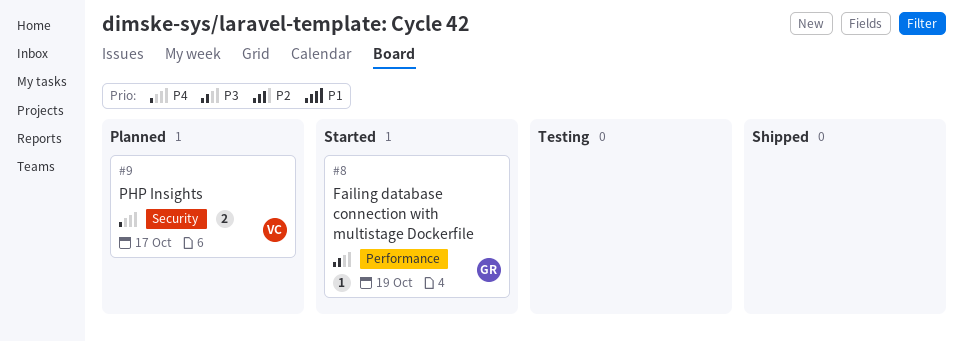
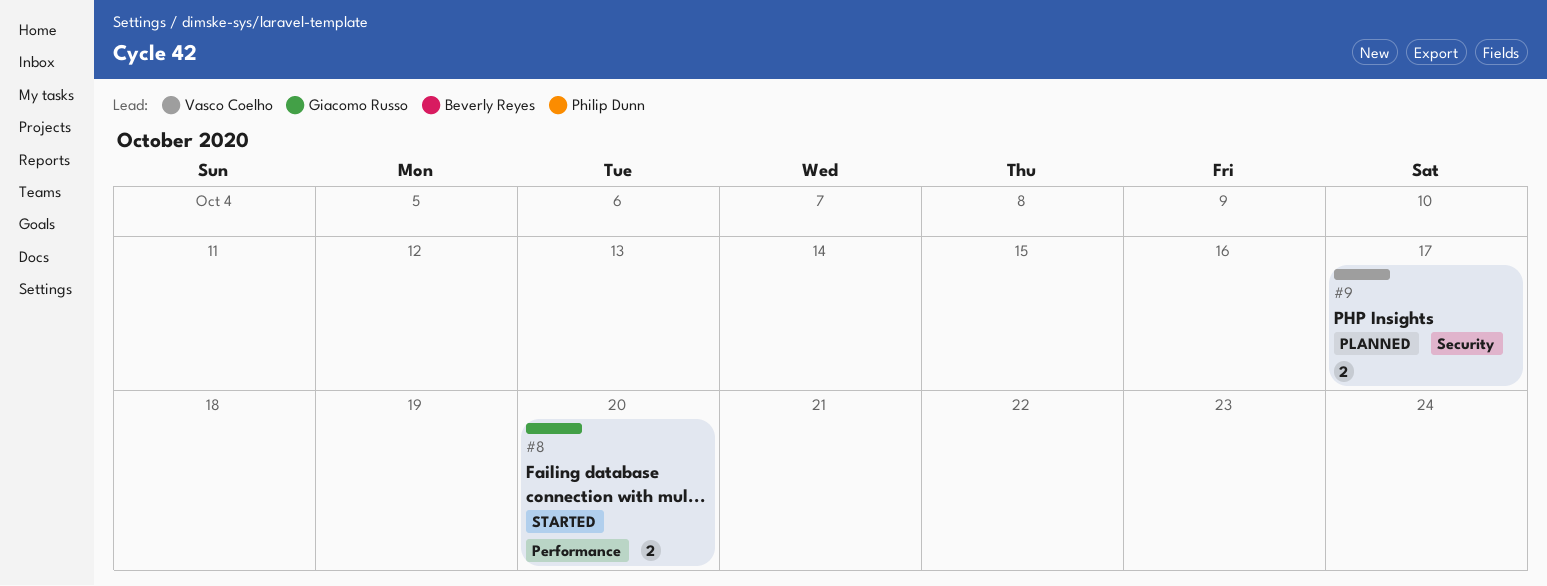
#8, estimate: 1 -> 2
#8, due: Oct 19 -> Oct 20

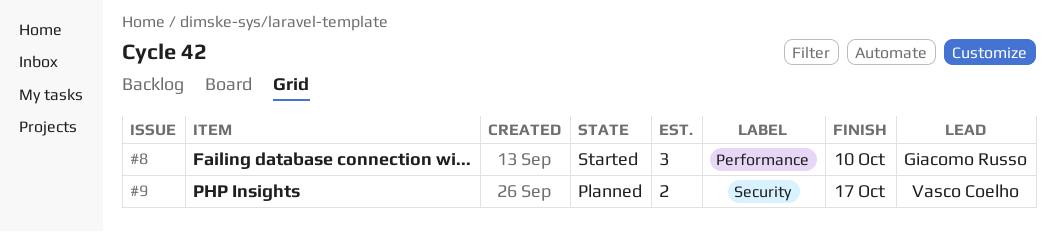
#8, estimate: 2 -> 3
#8, due: Oct 20 -> Oct 10

